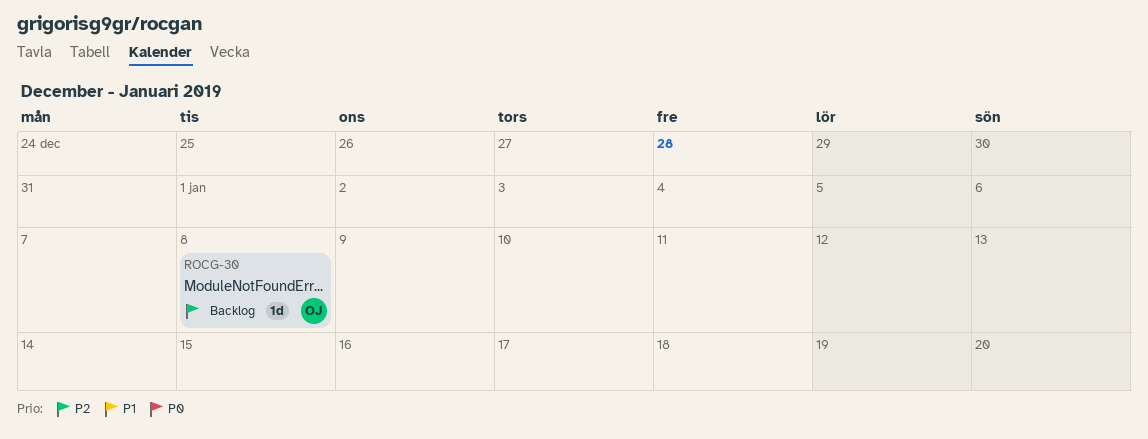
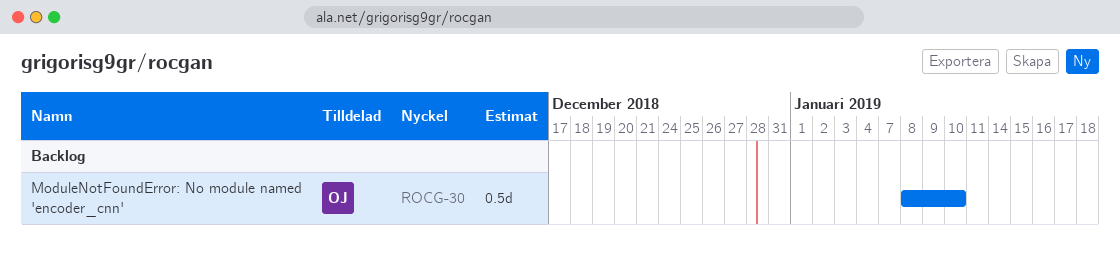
ROCG-30, estimate: 1d -> 0.5d
ROCG-30, due: Jan 8 -> Jan 10

